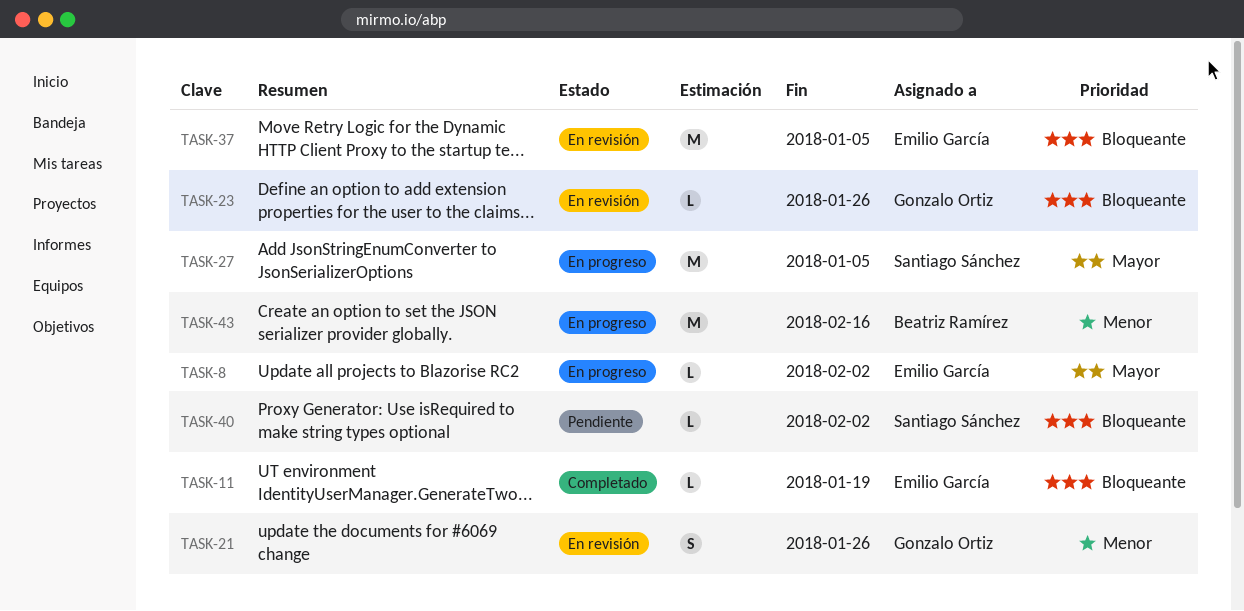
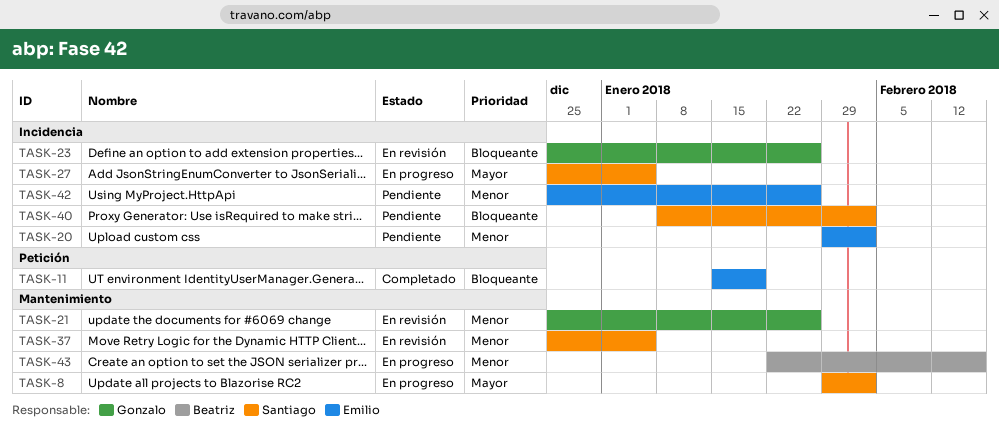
TASK-8, owner: Emilio García -> Santiago Sánchez
TASK-20: none -> present
TASK-37, owner: Emilio García -> Santiago Sánchez
TASK-37, priority: Bloqueante -> Menor
TASK-42: none -> present

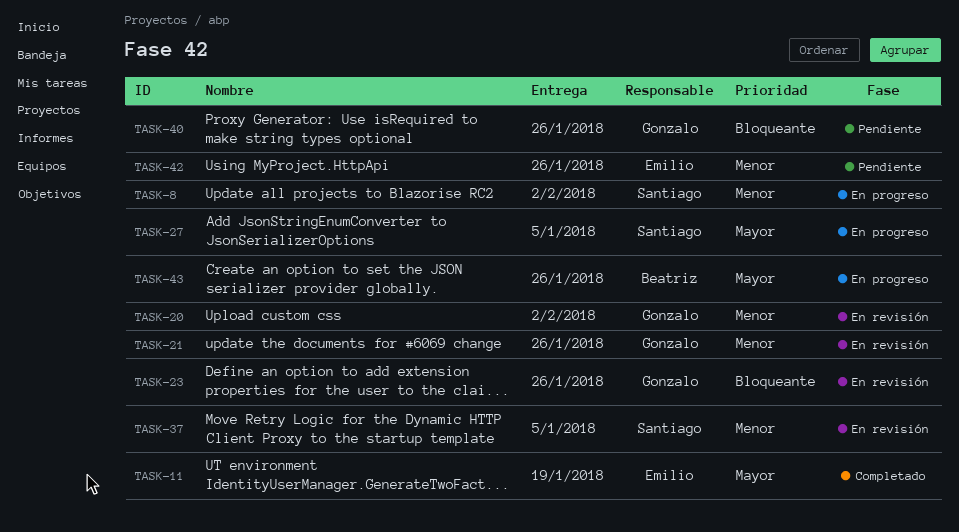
TASK-8, priority: Mayor -> Menor
TASK-11, priority: Bloqueante -> Mayor
TASK-20, status: Pendiente -> En revisión
TASK-20, owner: Emilio -> Gonzalo
TASK-40, owner: Santiago -> Gonzalo
TASK-40, due: Feb 2 -> Jan 26
TASK-43, priority: Menor -> Mayor
TASK-43, due: Feb 16 -> Jan 26

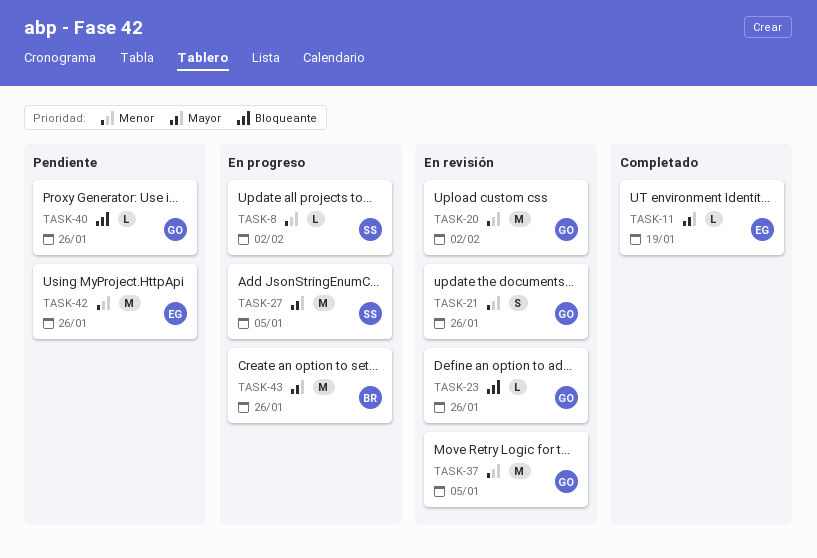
TASK-37, owner: Santiago -> Gonzalo

